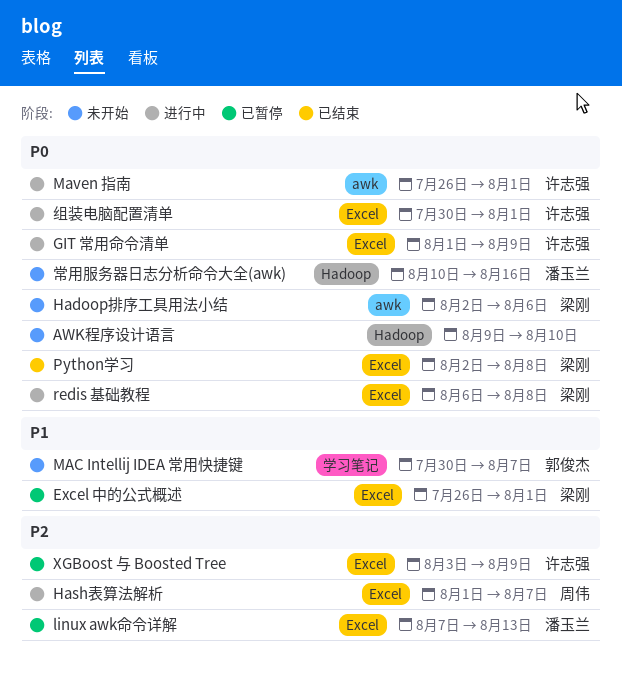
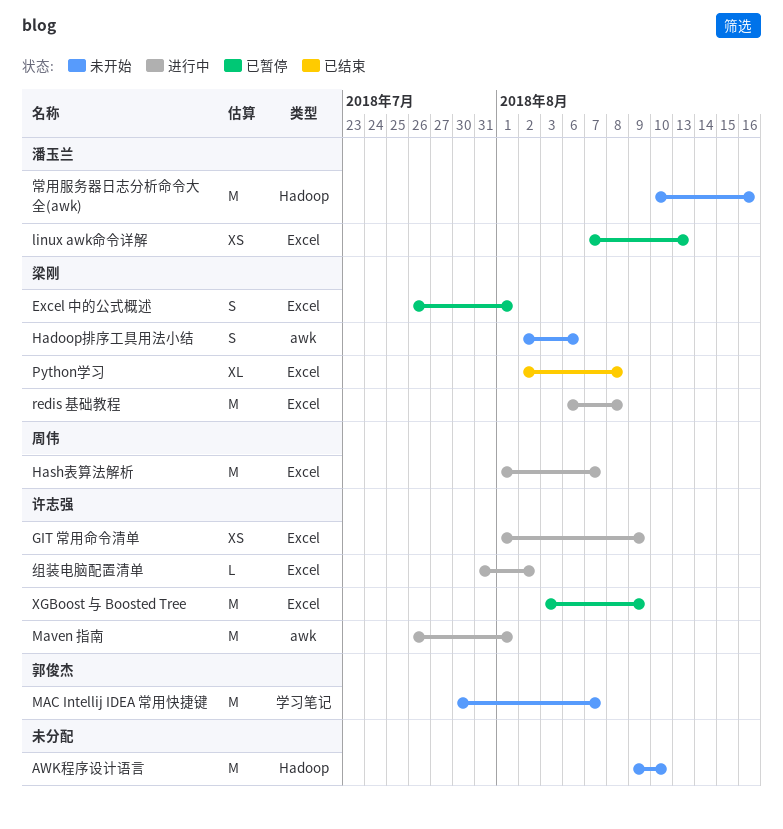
组装电脑配置清单, start: Jul 30 -> Jul 31
组装电脑配置清单, due: Aug 1 -> Aug 2

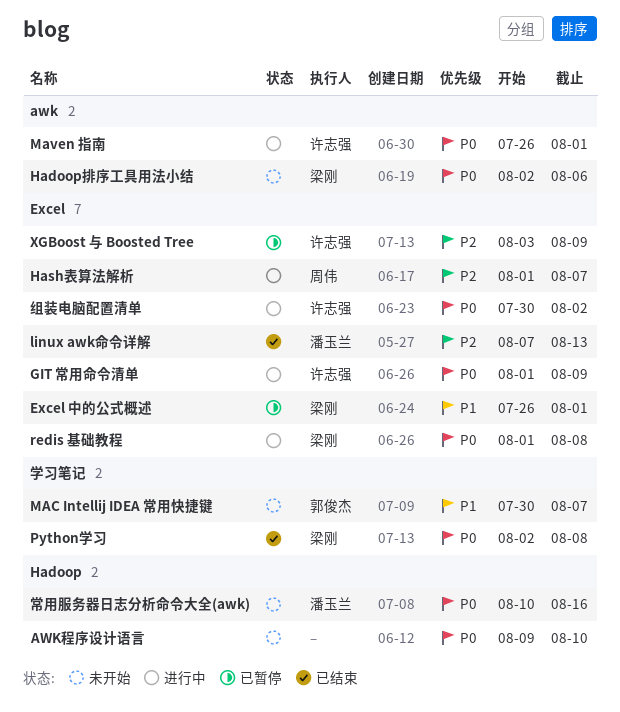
linux awk命令详解, status: 已暂停 -> 已结束
Python学习, label: Excel -> 学习笔记
redis 基础教程, start: Aug 6 -> Aug 1
组装电脑配置清单, start: Jul 31 -> Jul 30

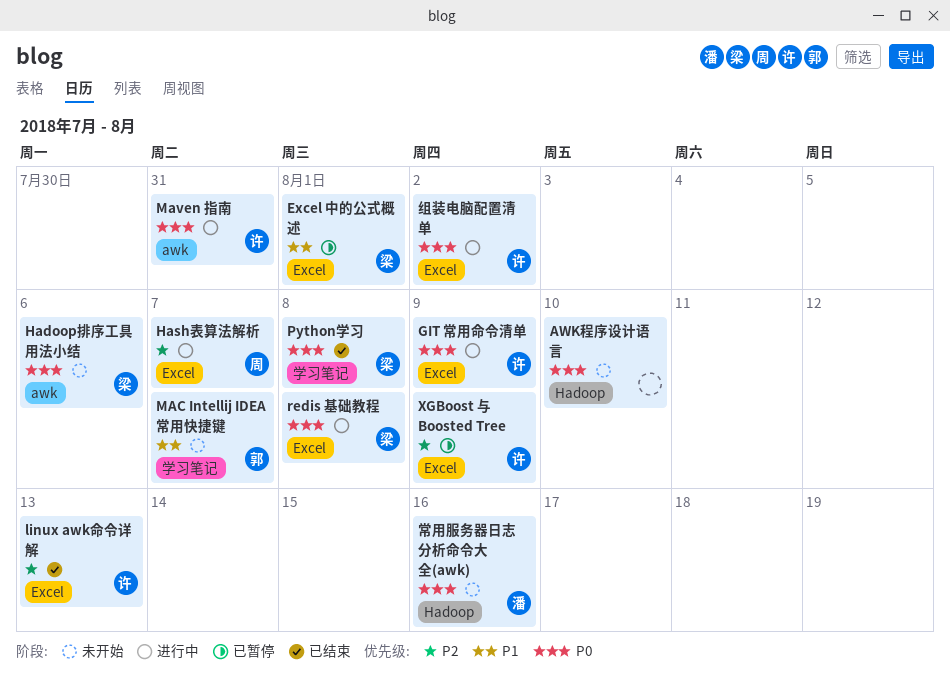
linux awk命令详解, owner: 潘玉兰 -> 许志强
Maven 指南, due: Aug 1 -> Jul 31

